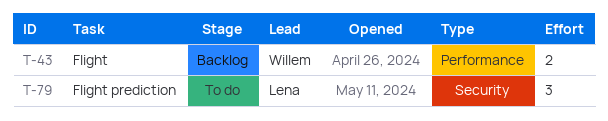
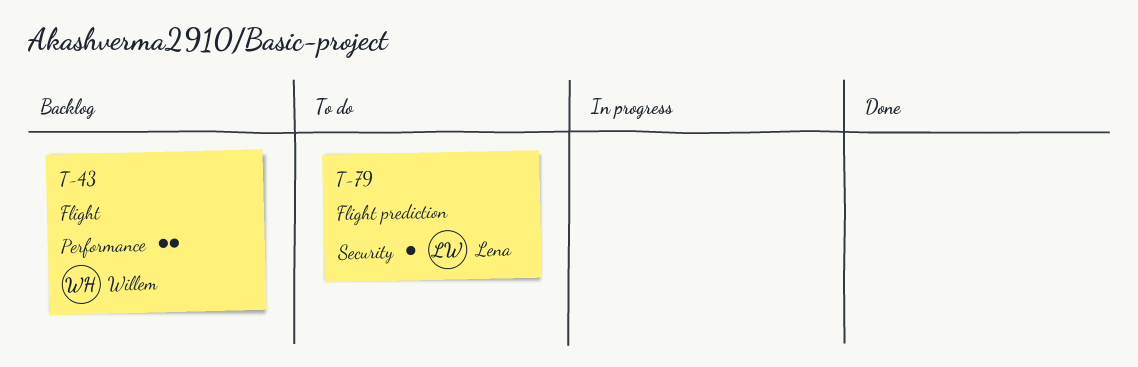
T-79, estimate: 3 -> 1

